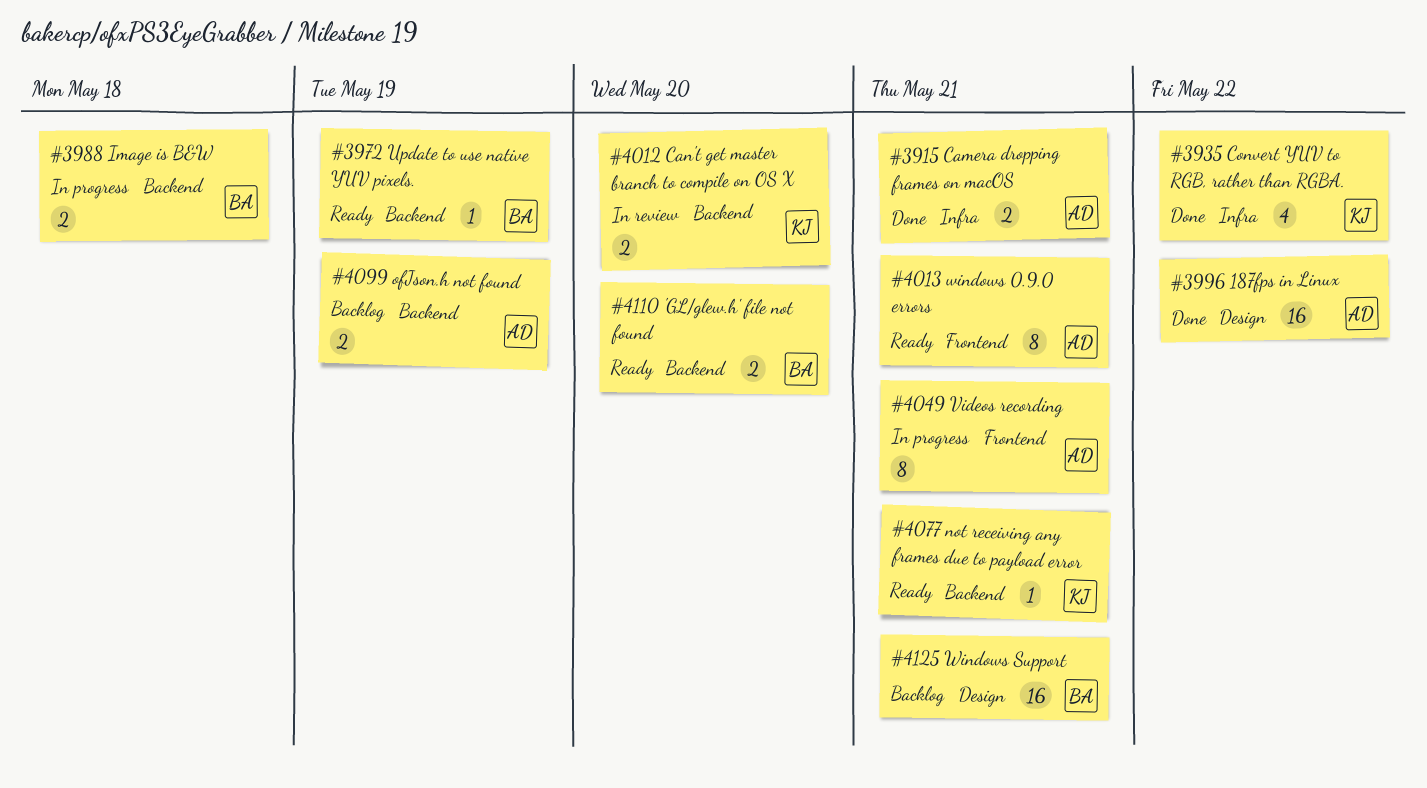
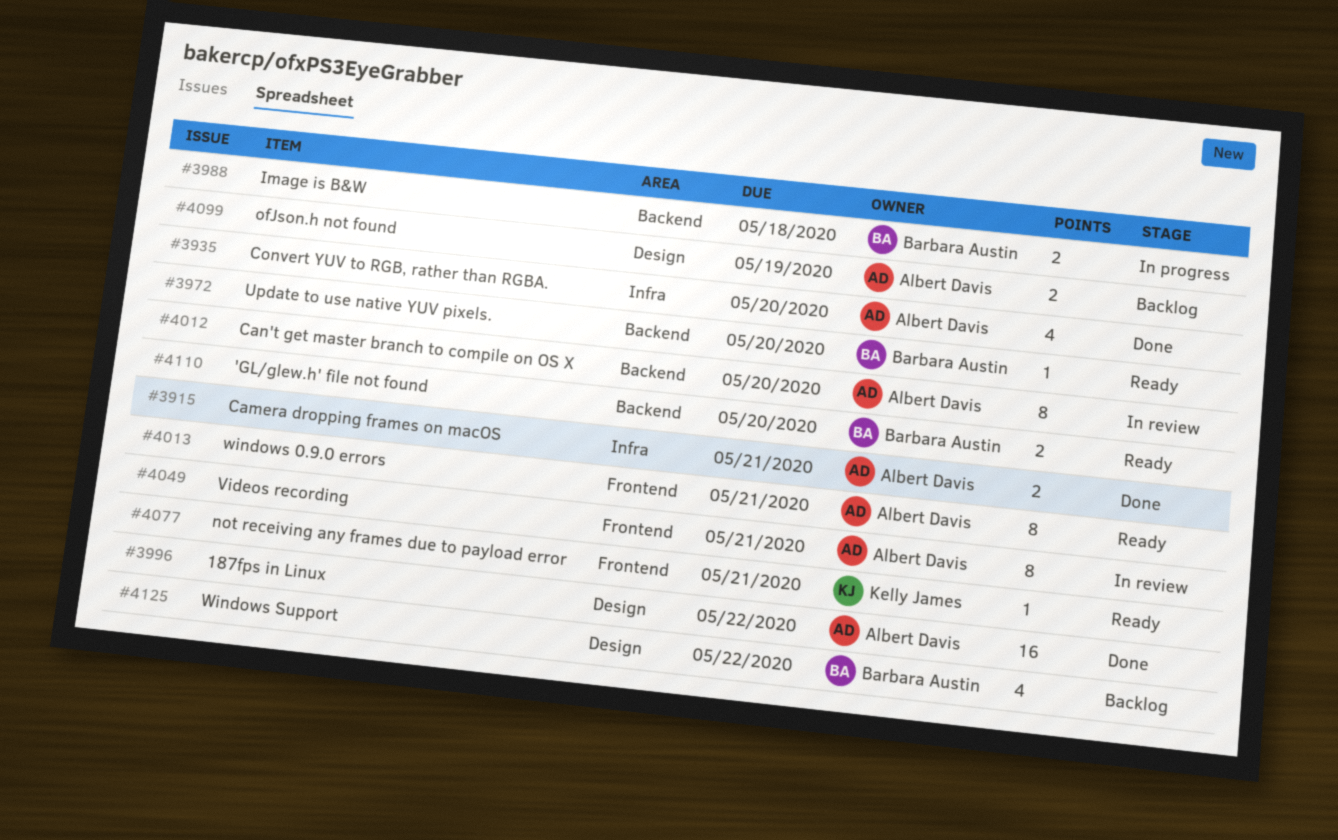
#3935, owner: Kelly James -> Albert Davis
#3935, due: May 22 -> May 20
#3972, due: May 19 -> May 20
#4012, owner: Kelly James -> Albert Davis
#4012, estimate: 2 -> 8
#4049, status: In progress -> In review
#4077, label: Backend -> Frontend
#4099, label: Backend -> Design
#4125, estimate: 16 -> 4
#4125, due: May 21 -> May 22

